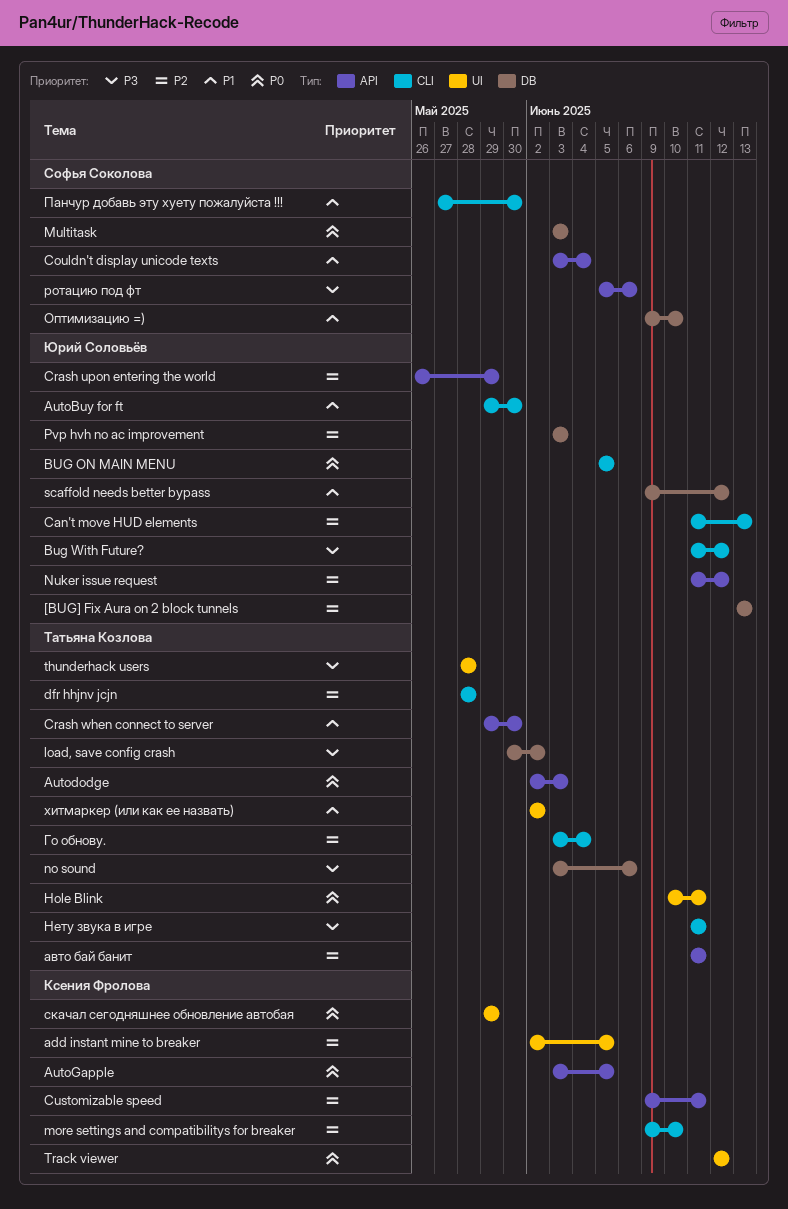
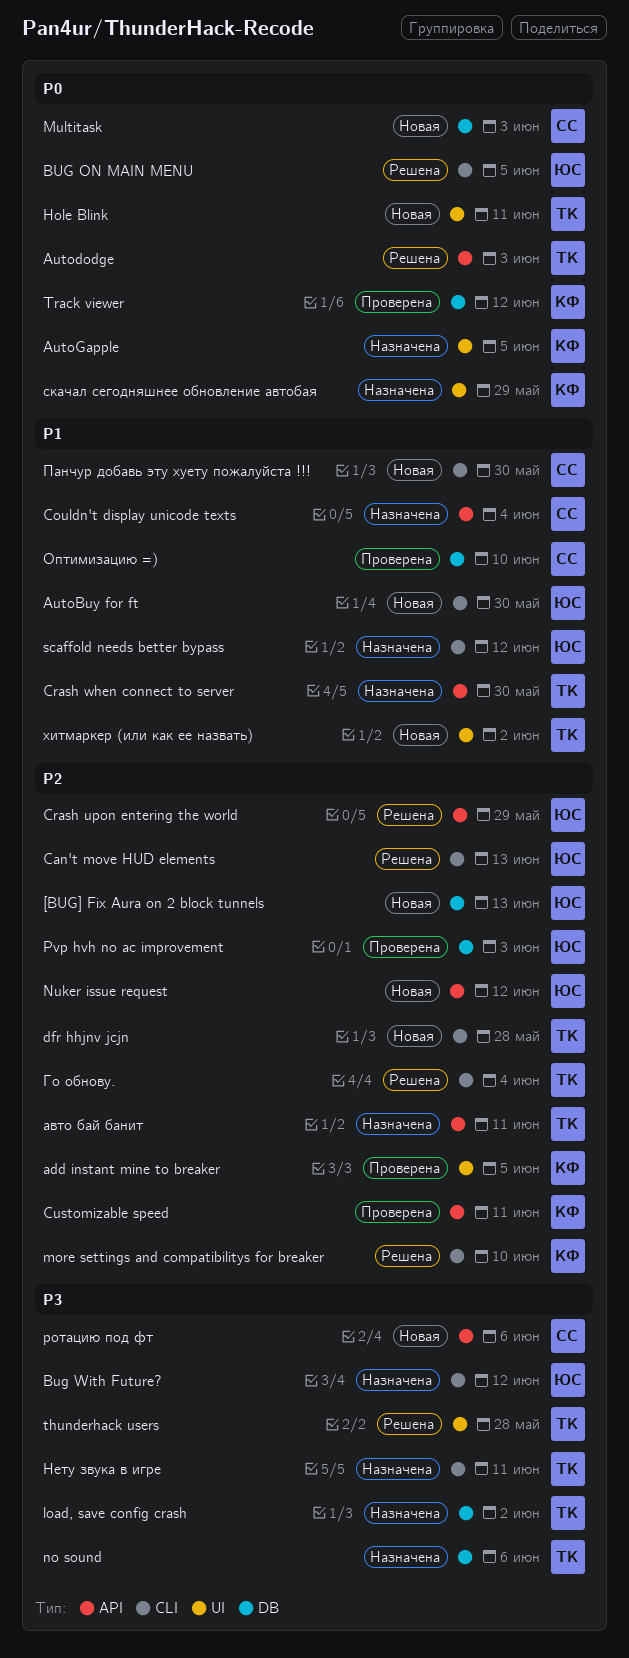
AutoGapple, label: API -> UI
scaffold needs better bypass, label: DB -> CLI
Track viewer, label: UI -> DB

